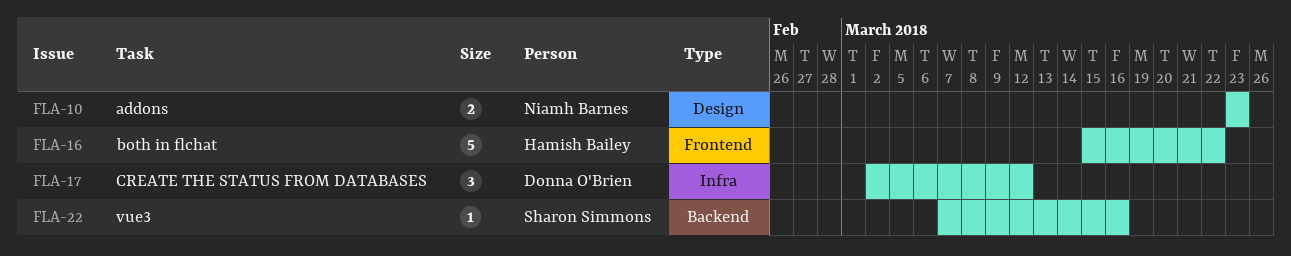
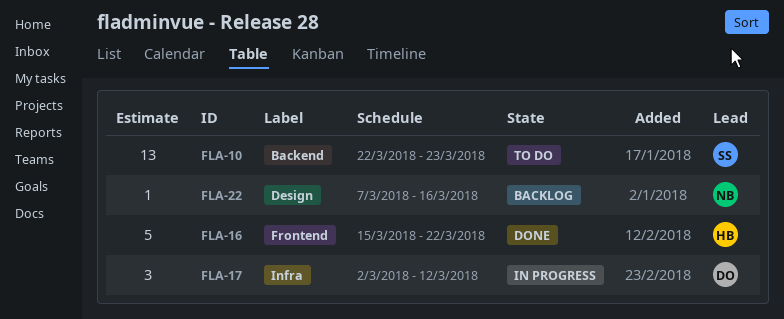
FLA-10, owner: Niamh Barnes -> Sharon Simmons
FLA-10, label: Design -> Backend
FLA-10, estimate: 2 -> 13
FLA-10, start: Mar 23 -> Mar 22
FLA-22, owner: Sharon Simmons -> Niamh Barnes
FLA-22, label: Backend -> Design

